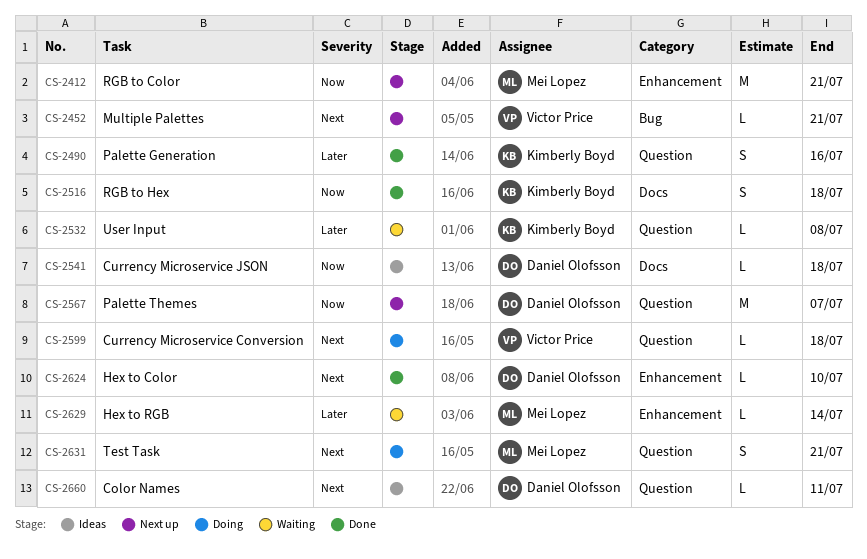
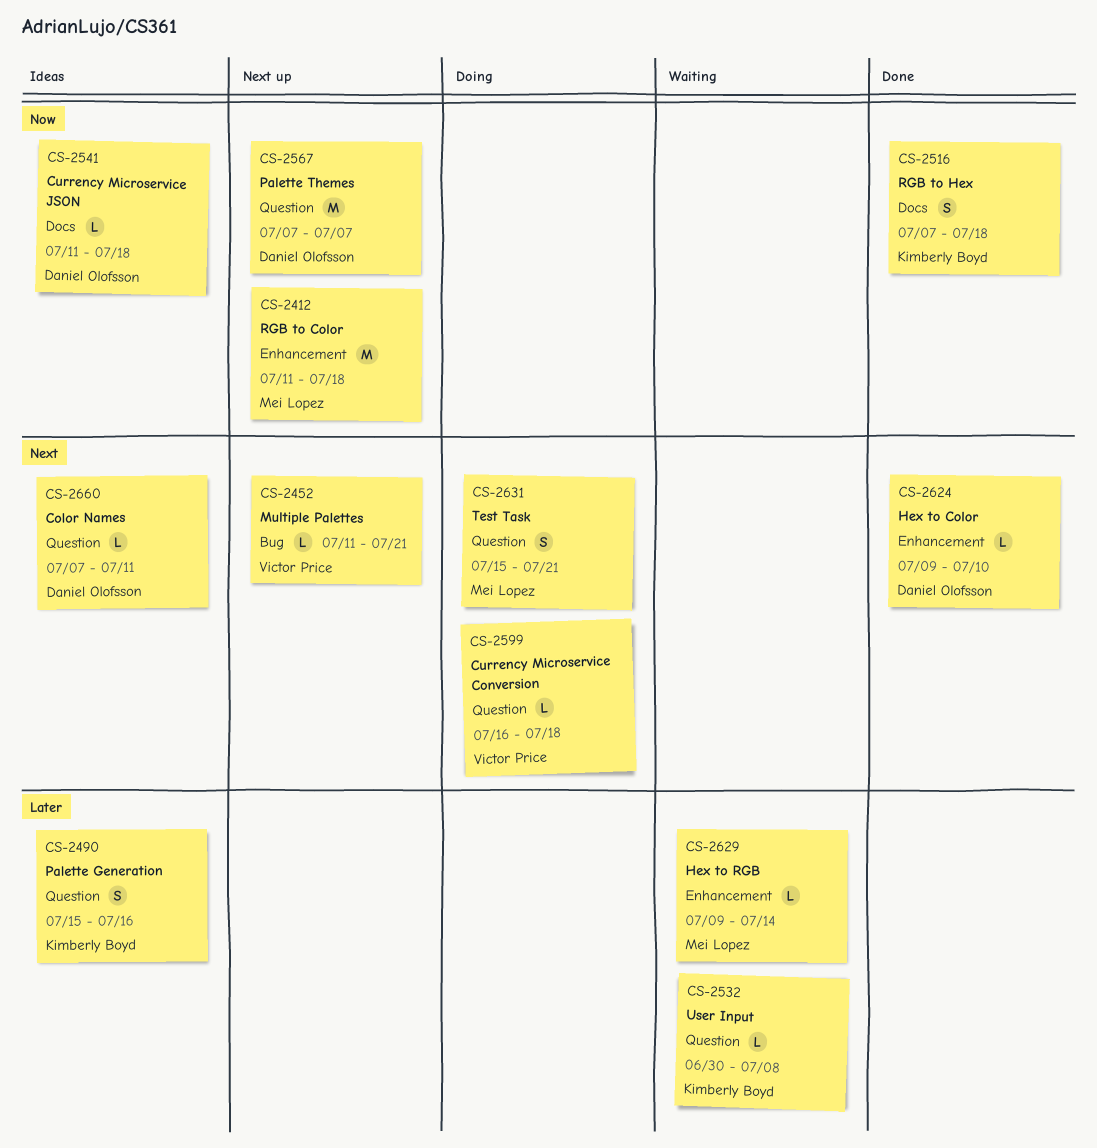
CS-2412, due: Jul 21 -> Jul 18
CS-2490, status: Done -> Ideas

